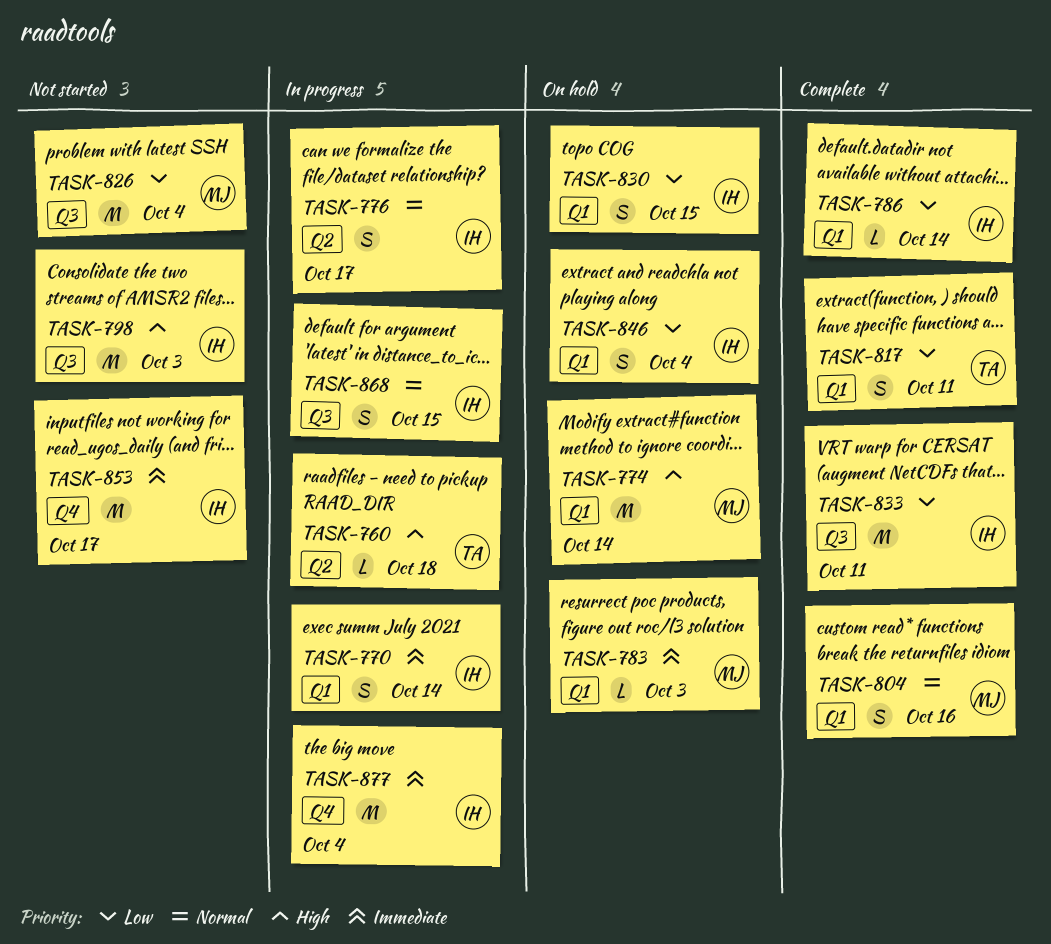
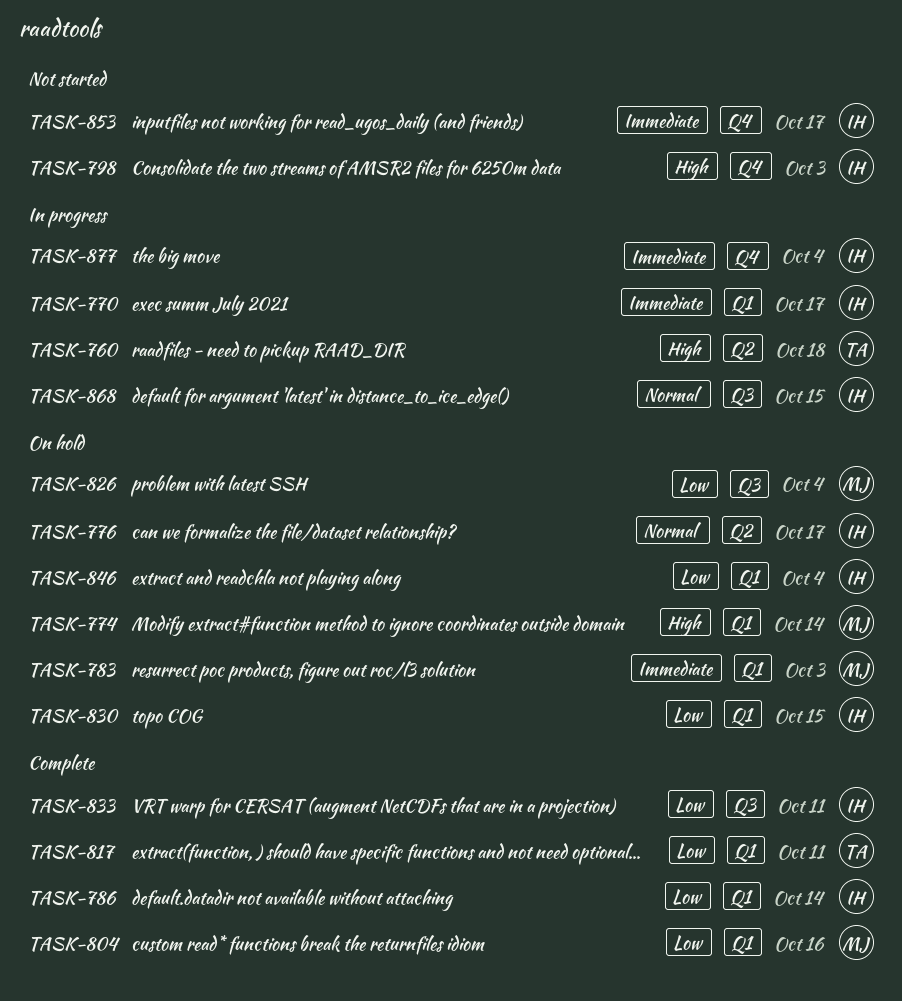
TASK-770, due: Oct 14 -> Oct 17
TASK-776, status: In progress -> On hold
TASK-798, label: Q3 -> Q4
TASK-804, priority: Normal -> Low
TASK-826, status: Not started -> On hold

